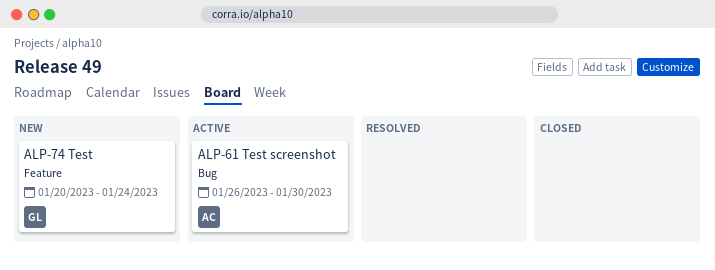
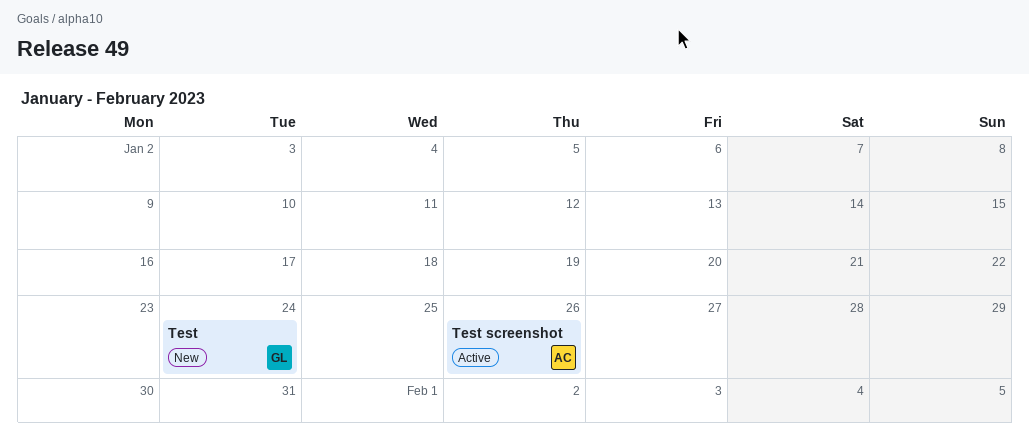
Test screenshot, due: Jan 30 -> Jan 26

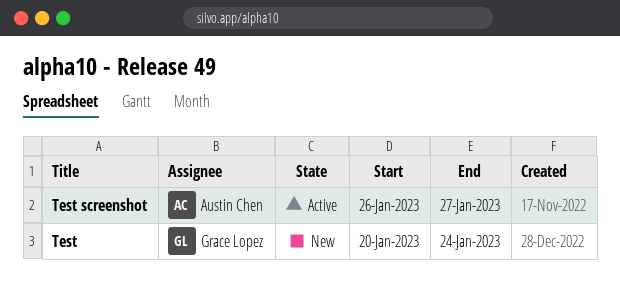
Test screenshot, due: Jan 26 -> Jan 27

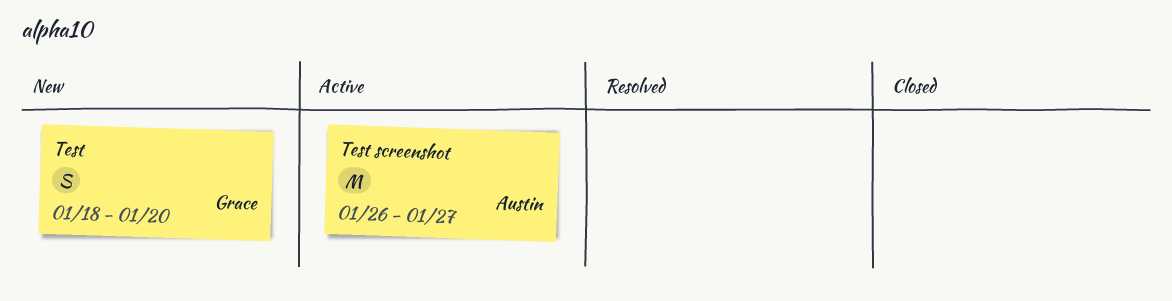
Test, start: Jan 20 -> Jan 18
Test, due: Jan 24 -> Jan 20

